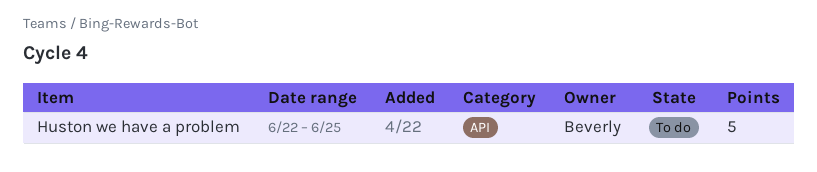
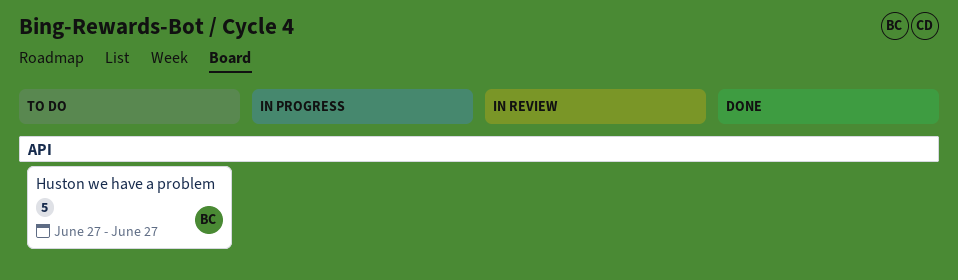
Huston we have a problem, start: Jun 22 -> Jun 27
Huston we have a problem, due: Jun 25 -> Jun 27

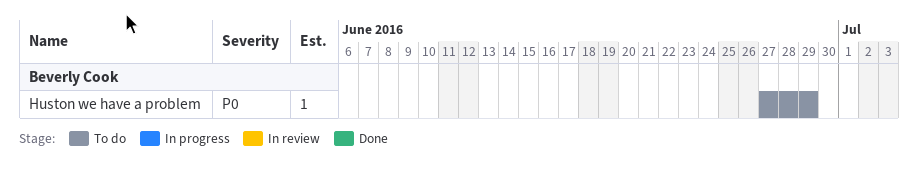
Huston we have a problem, estimate: 5 -> 1
Huston we have a problem, due: Jun 27 -> Jun 29

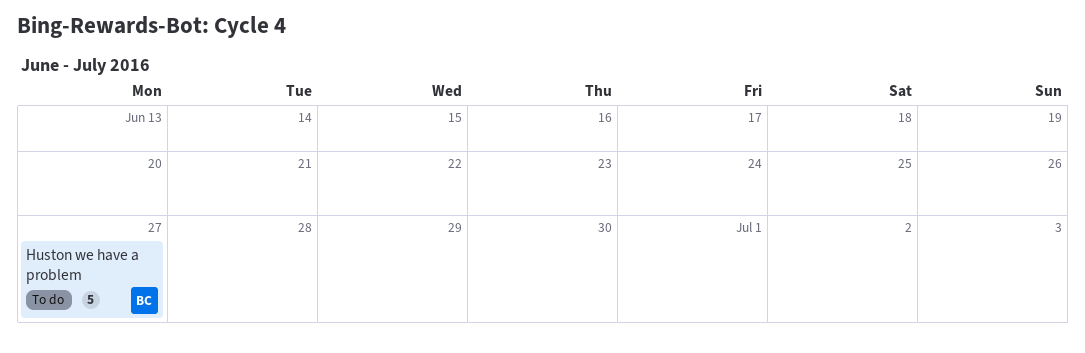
Huston we have a problem, estimate: 1 -> 5
Huston we have a problem, due: Jun 29 -> Jun 27

